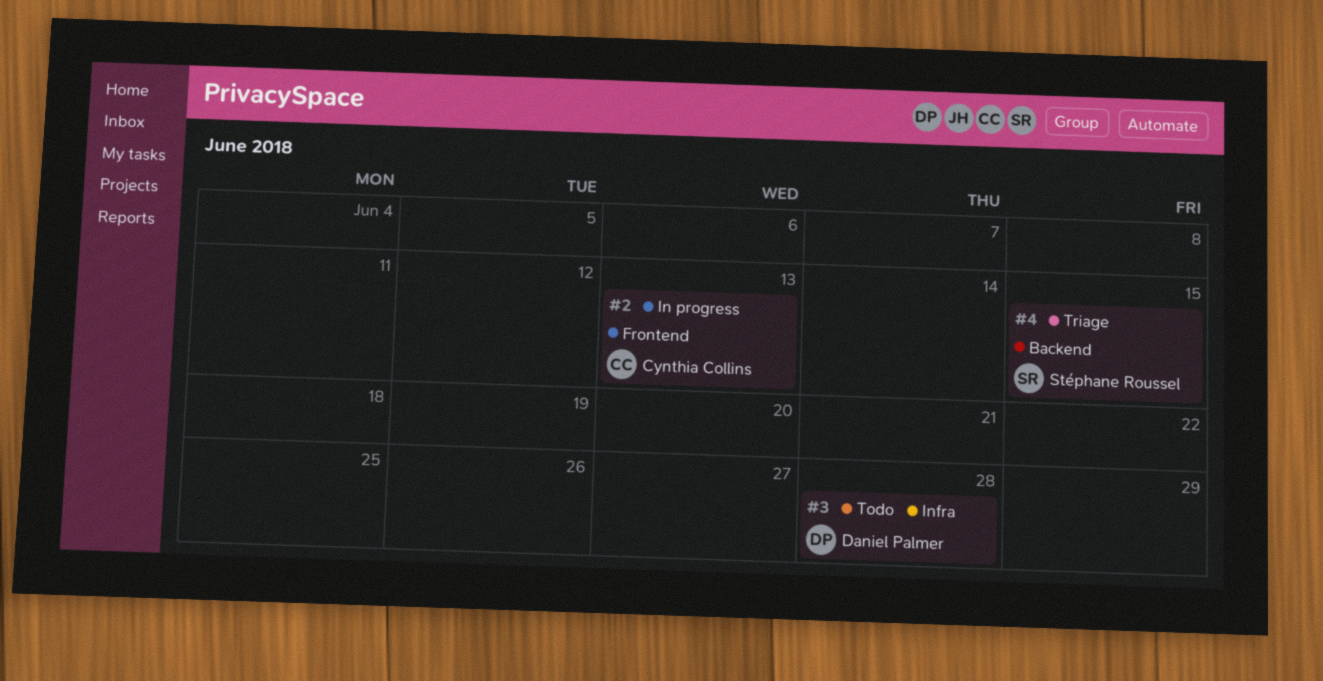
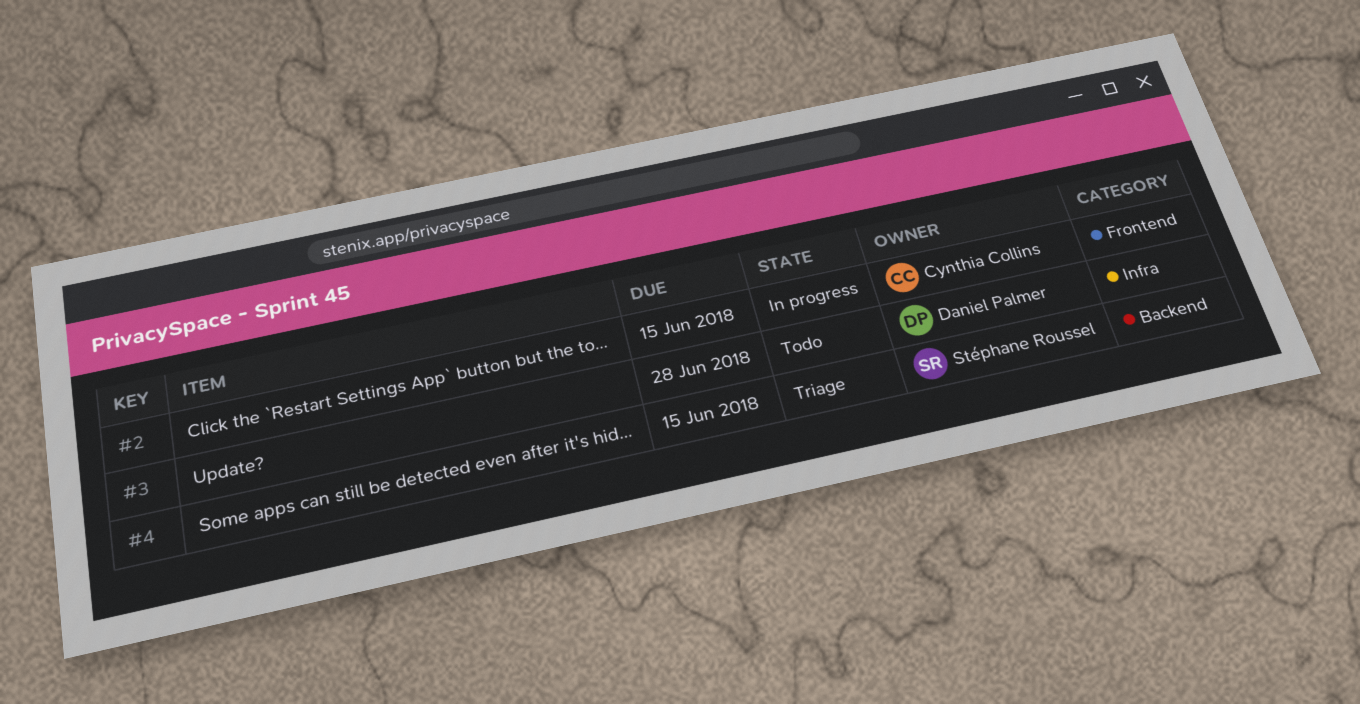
#2, due: Jun 13 -> Jun 15

